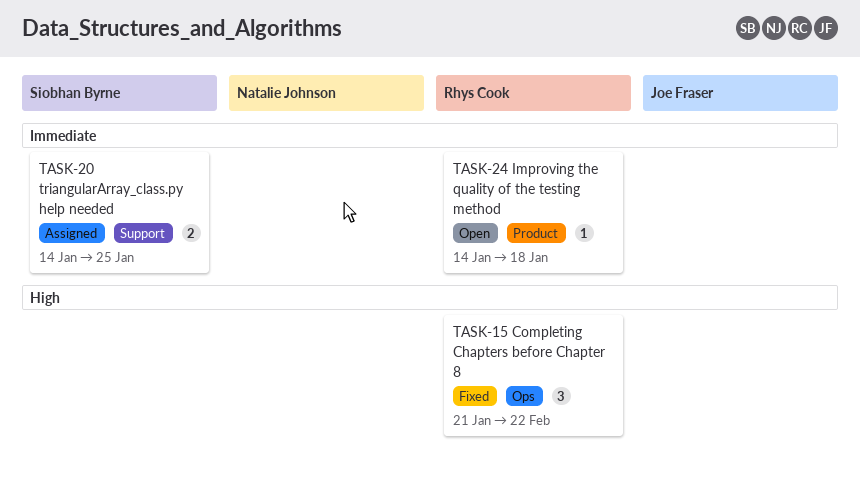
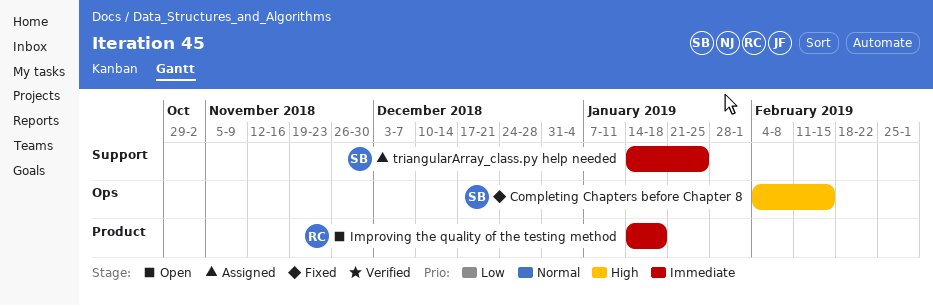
Completing Chapters before Chapter 8, owner: Rhys Cook -> Siobhan Byrne
Completing Chapters before Chapter 8, start: Jan 21 -> Feb 4
Completing Chapters before Chapter 8, due: Feb 22 -> Feb 15

